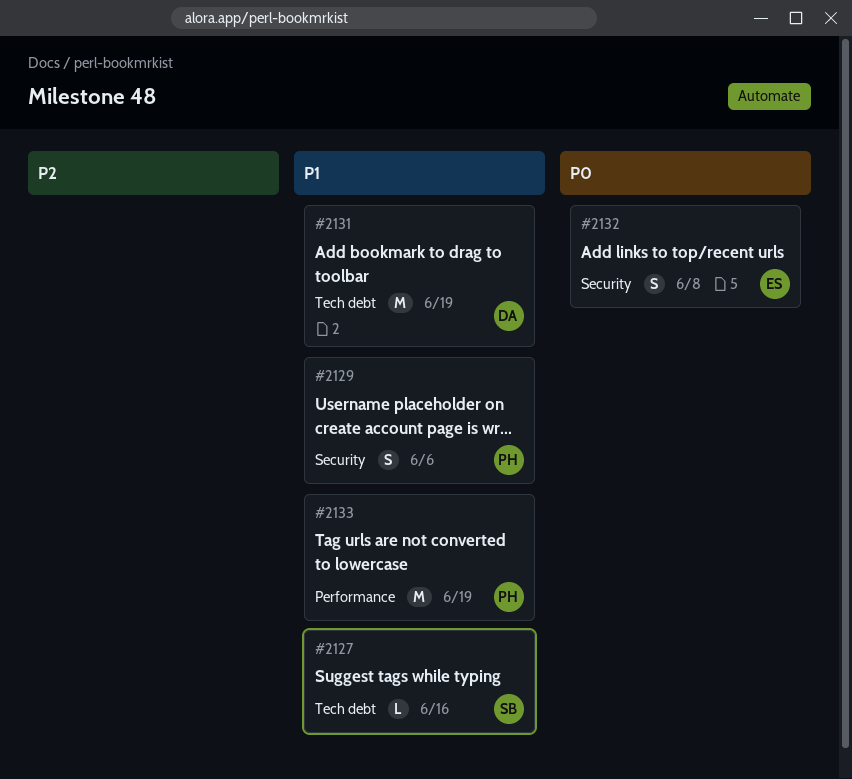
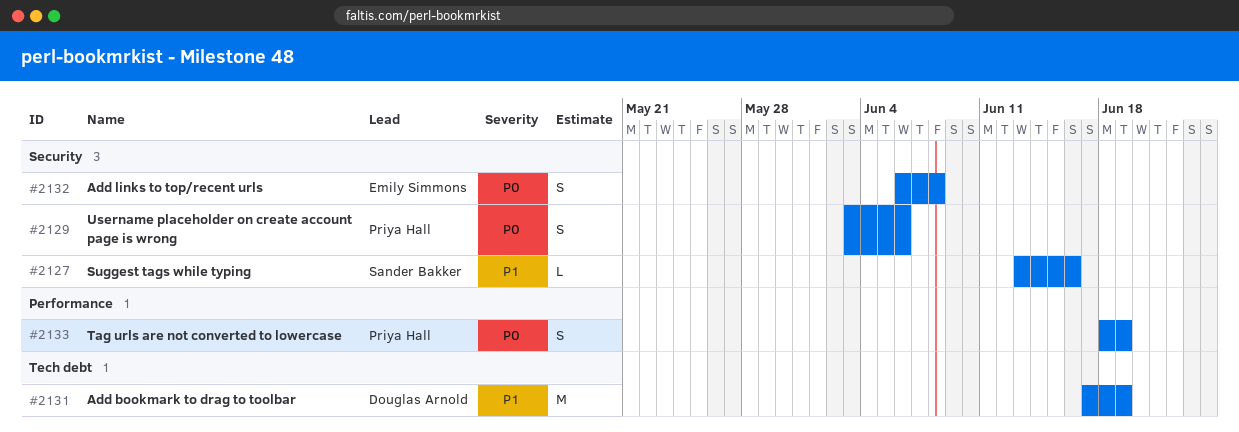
#2127, label: Tech debt -> Security
#2129, priority: P1 -> P0
#2133, priority: P1 -> P0
#2133, estimate: M -> S

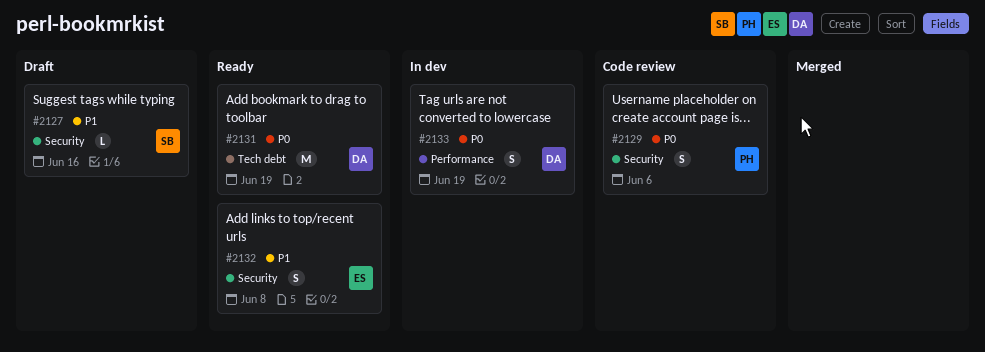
#2131, priority: P1 -> P0
#2132, priority: P0 -> P1
#2133, owner: Priya Hall -> Douglas Arnold

